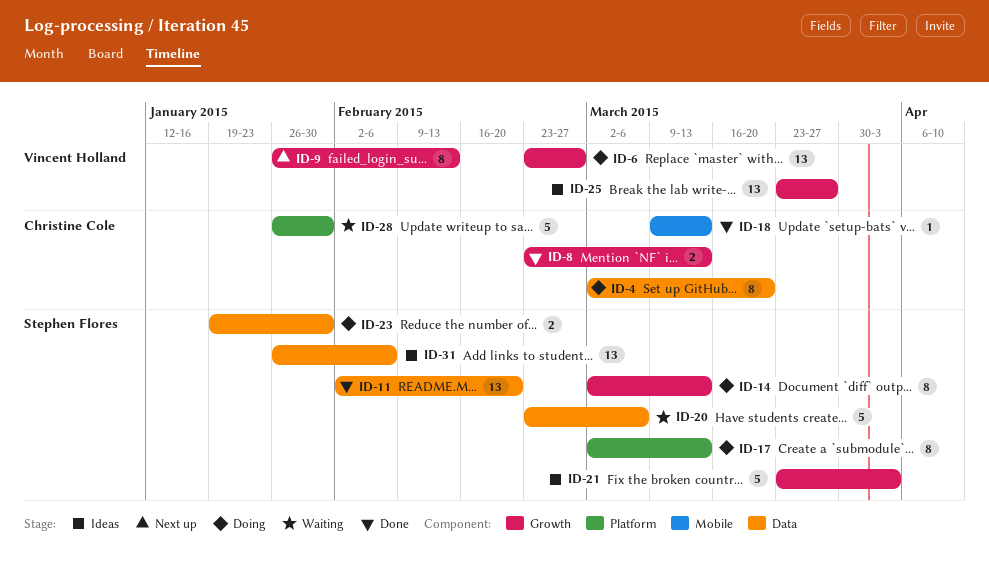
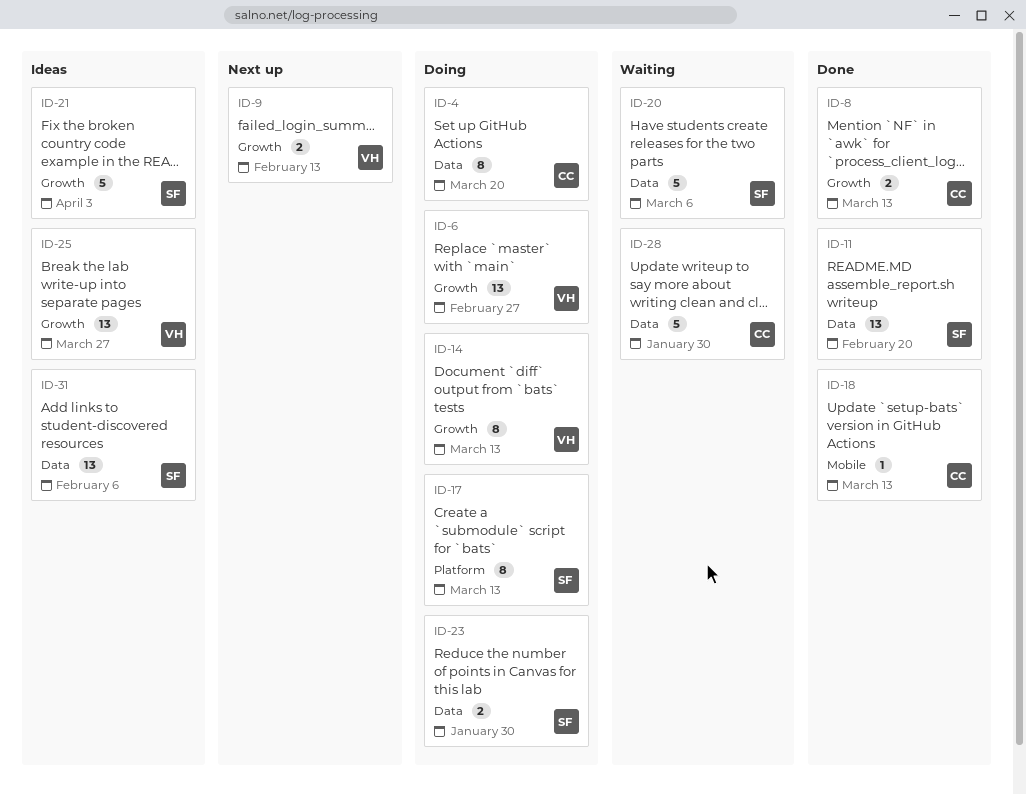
ID-9, estimate: 8 -> 2
ID-14, owner: Stephen Flores -> Vincent Holland
ID-28, label: Platform -> Data

